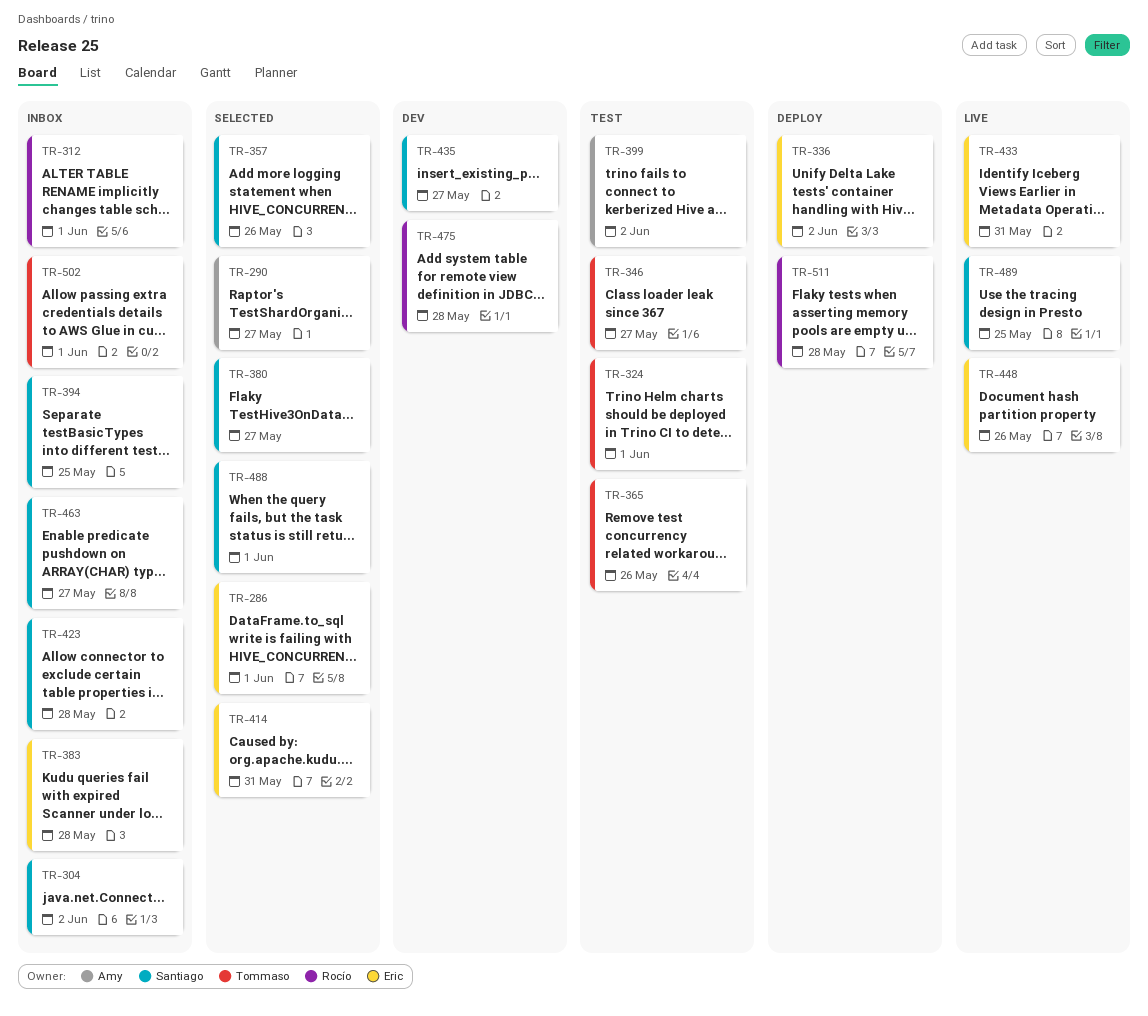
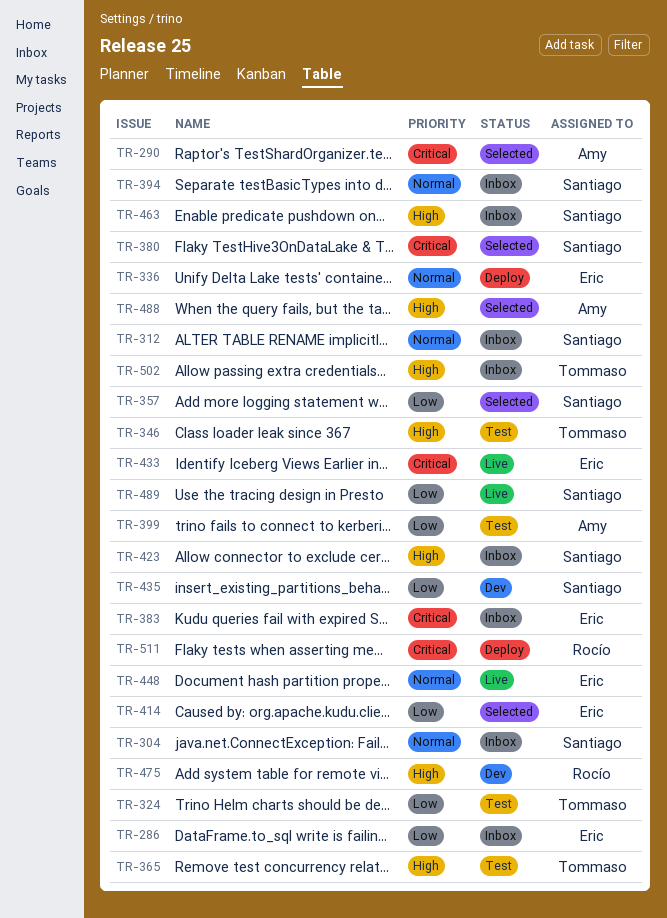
TR-286, status: Selected -> Inbox
TR-312, owner: Rocío -> Santiago
TR-488, owner: Santiago -> Amy

